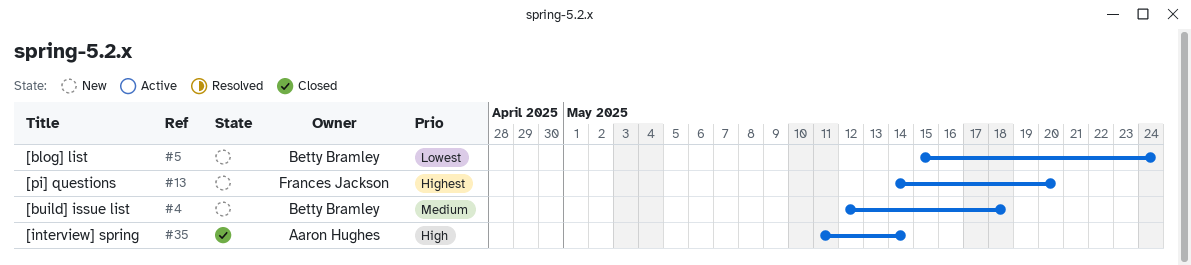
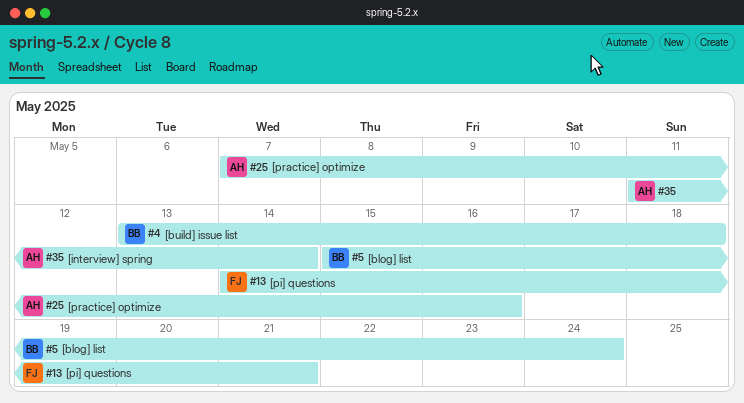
#4, start: May 12 -> May 13
#13, due: May 20 -> May 21
#25: none -> present

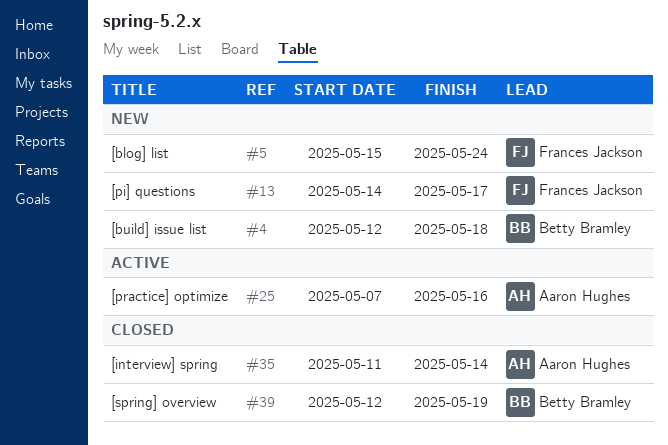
#4, start: May 13 -> May 12
#5, owner: Betty Bramley -> Frances Jackson
#13, due: May 21 -> May 17
#39: none -> present

